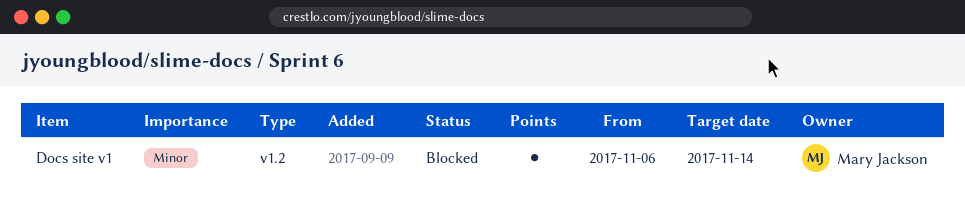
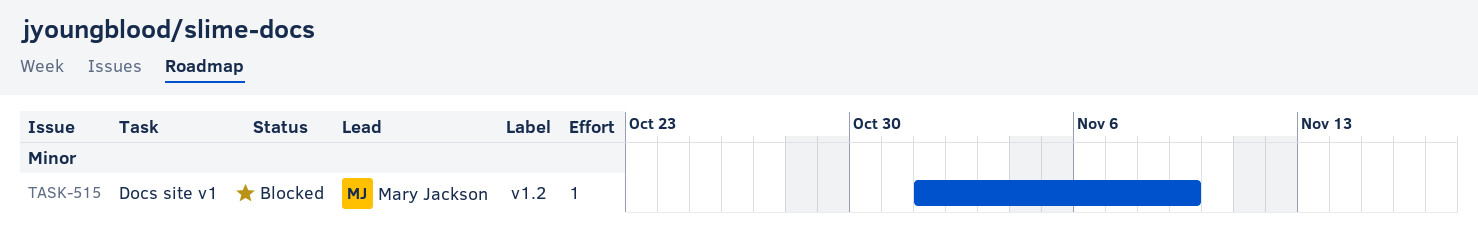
Docs site v1, start: Nov 6 -> Nov 1
Docs site v1, due: Nov 14 -> Nov 9

